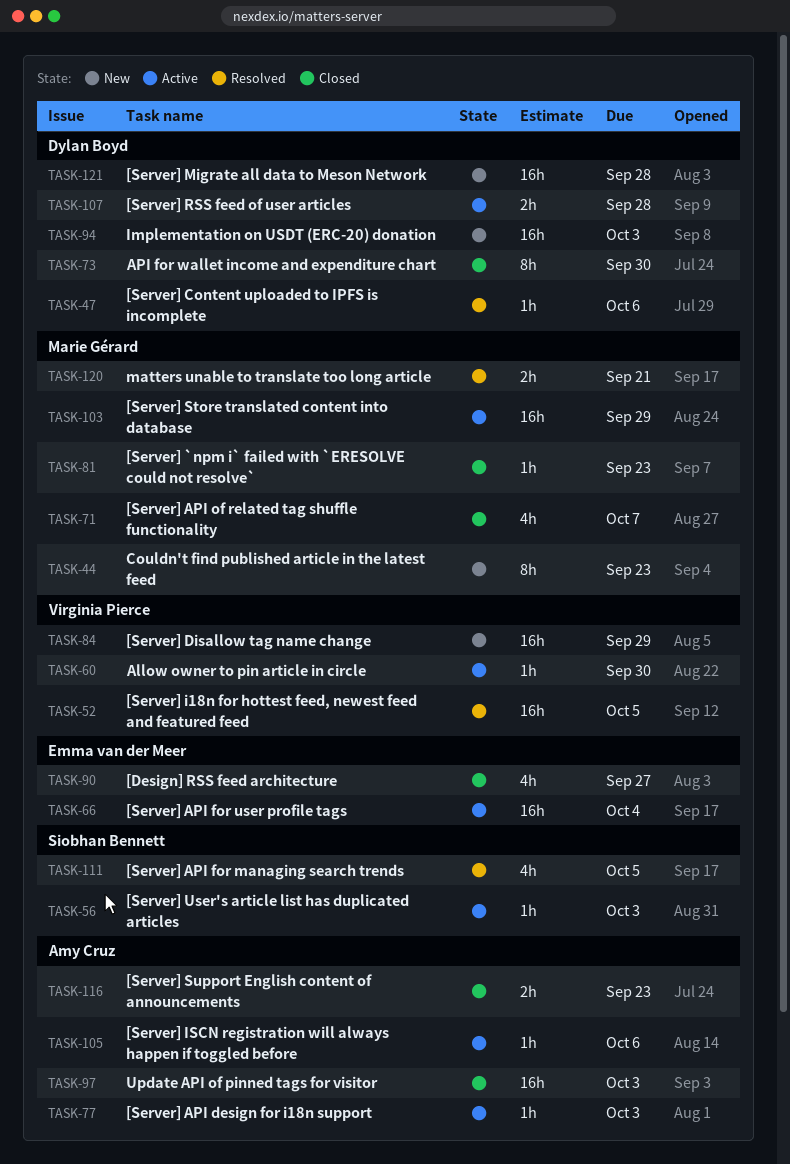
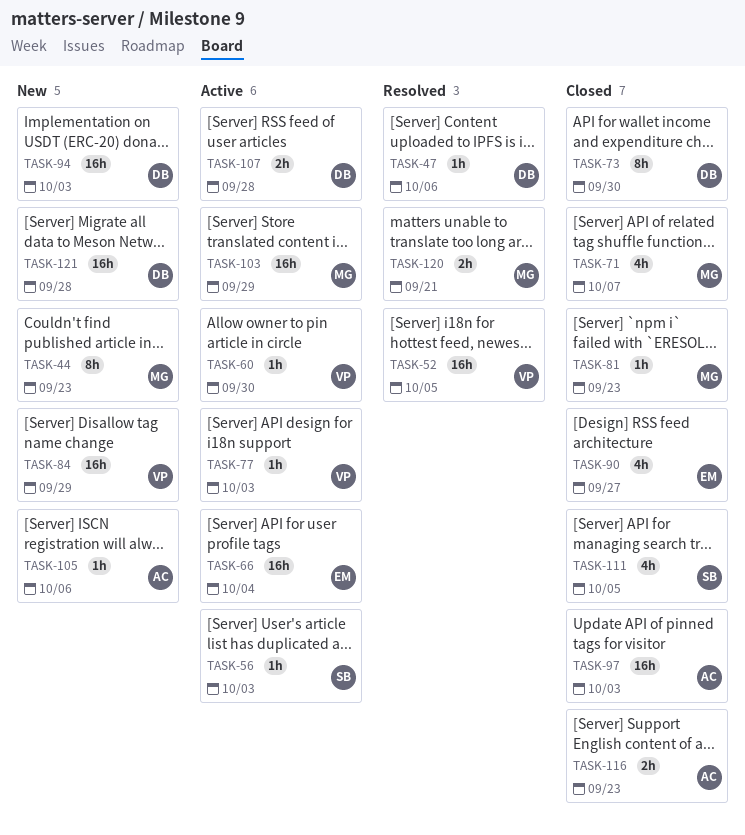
TASK-77, owner: Amy Cruz -> Virginia Pierce
TASK-105, status: Active -> New
TASK-111, status: Resolved -> Closed

